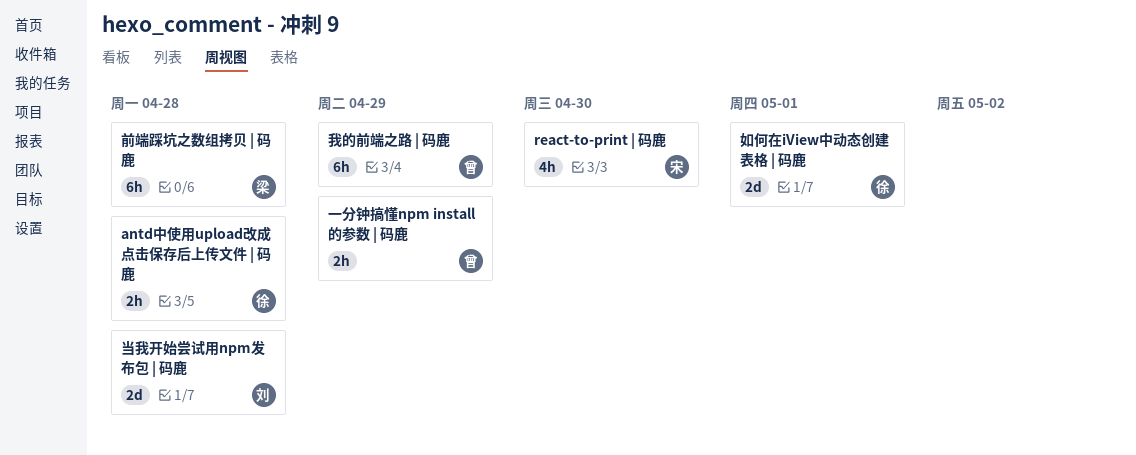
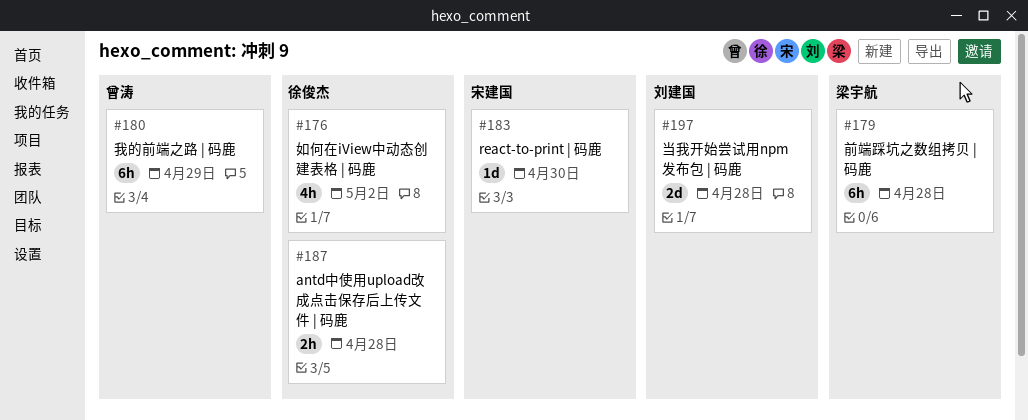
react-to-print | 码鹿, estimate: 4h -> 1d
一分钟搞懂npm install的参数 | 码鹿: present -> none
如何在iView中动态创建表格 | 码鹿, estimate: 2d -> 4h
如何在iView中动态创建表格 | 码鹿, due: May 1 -> May 2

